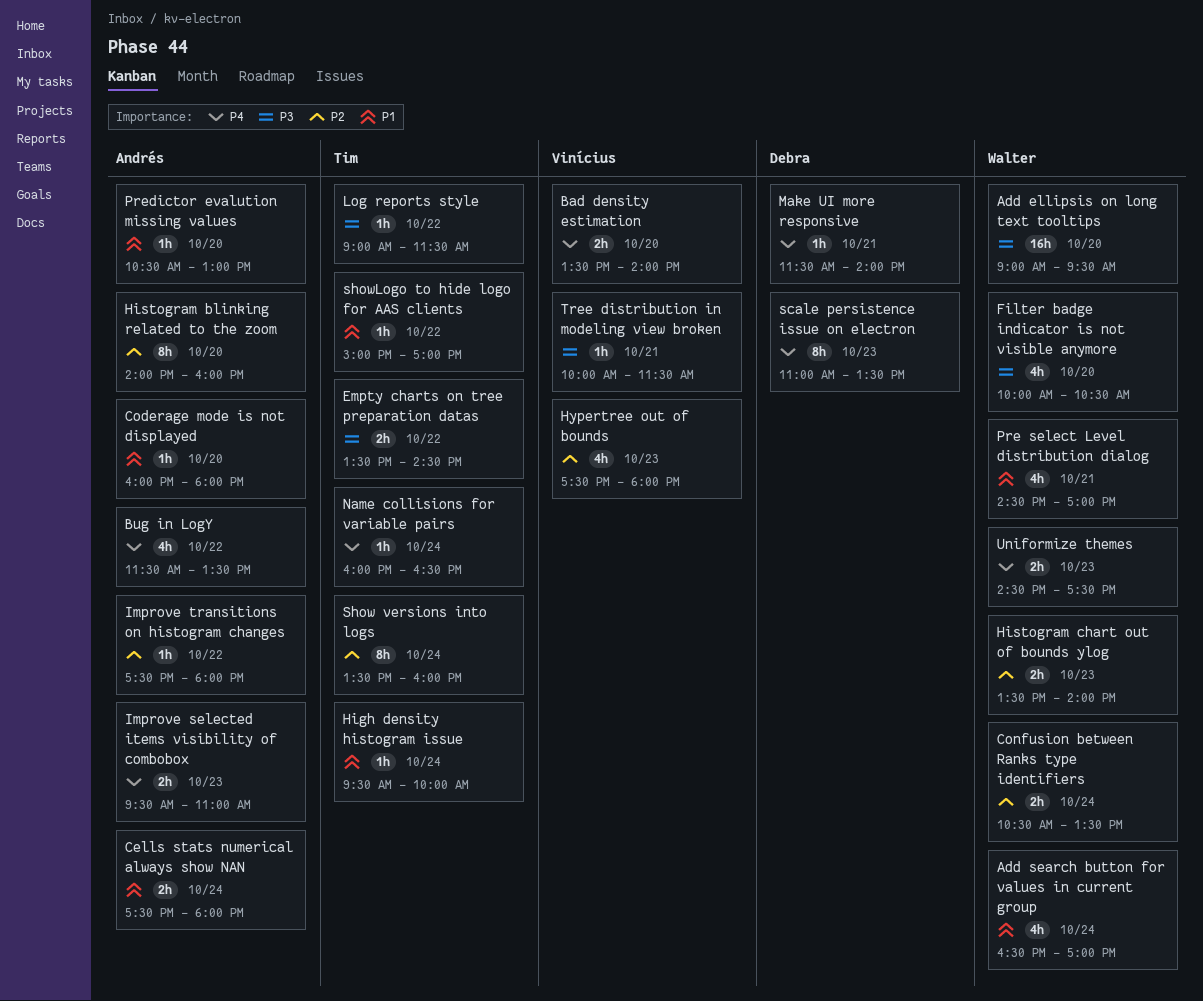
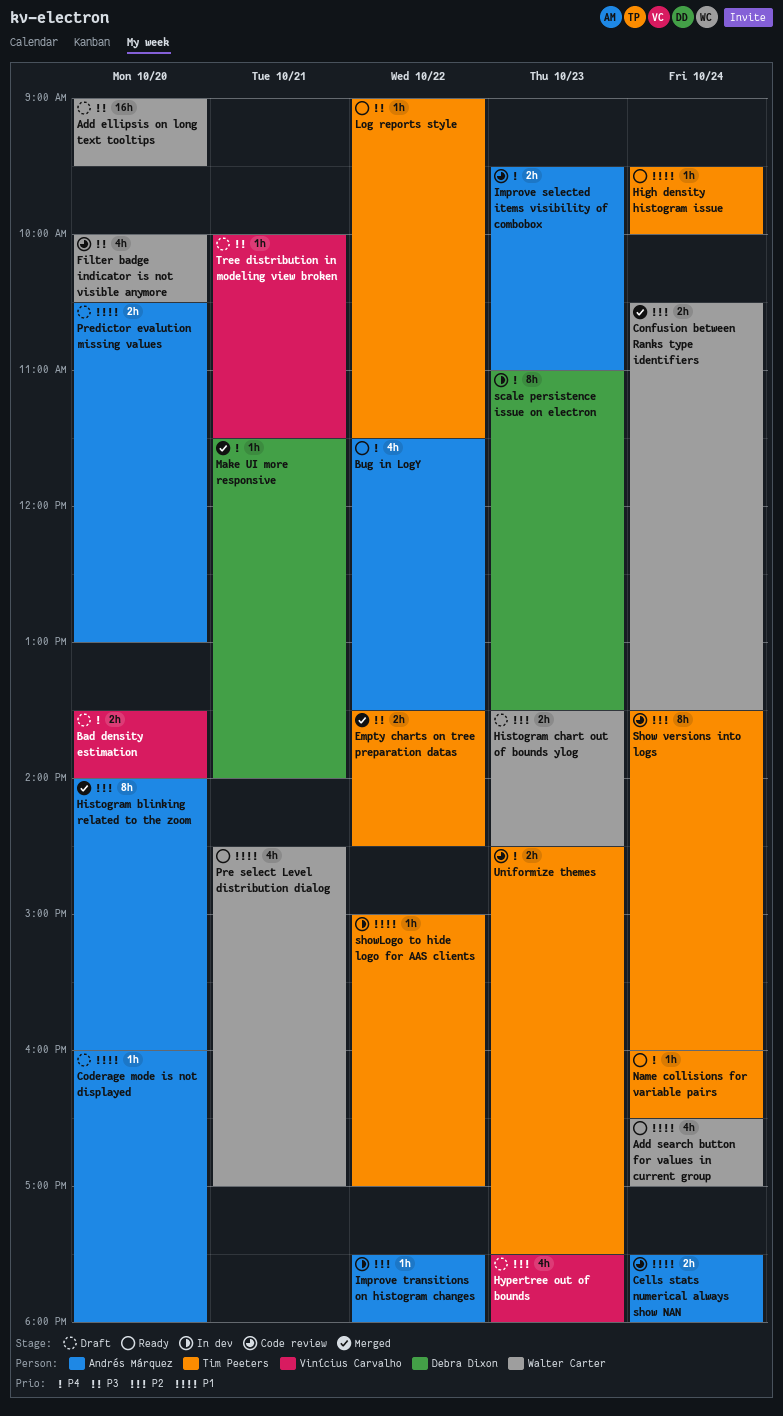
Histogram chart out of bounds ylog, ends: 14:00 -> 14:30
Predictor evalution missing values, estimate: 1h -> 2h
Uniformize themes, owner: Walter Carter -> Tim Peeters

